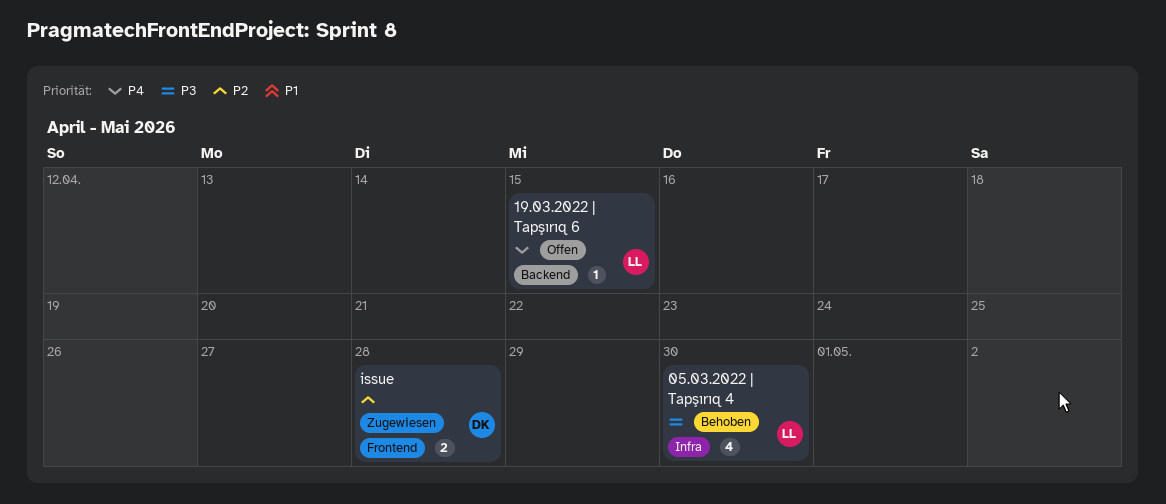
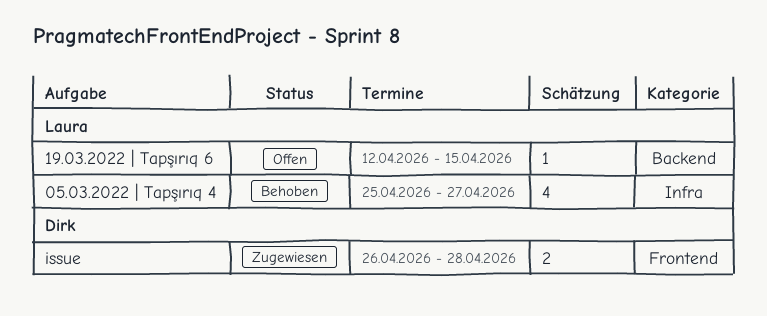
05.03.2022 | Tapşırıq 4, due: Apr 30 -> Apr 27

